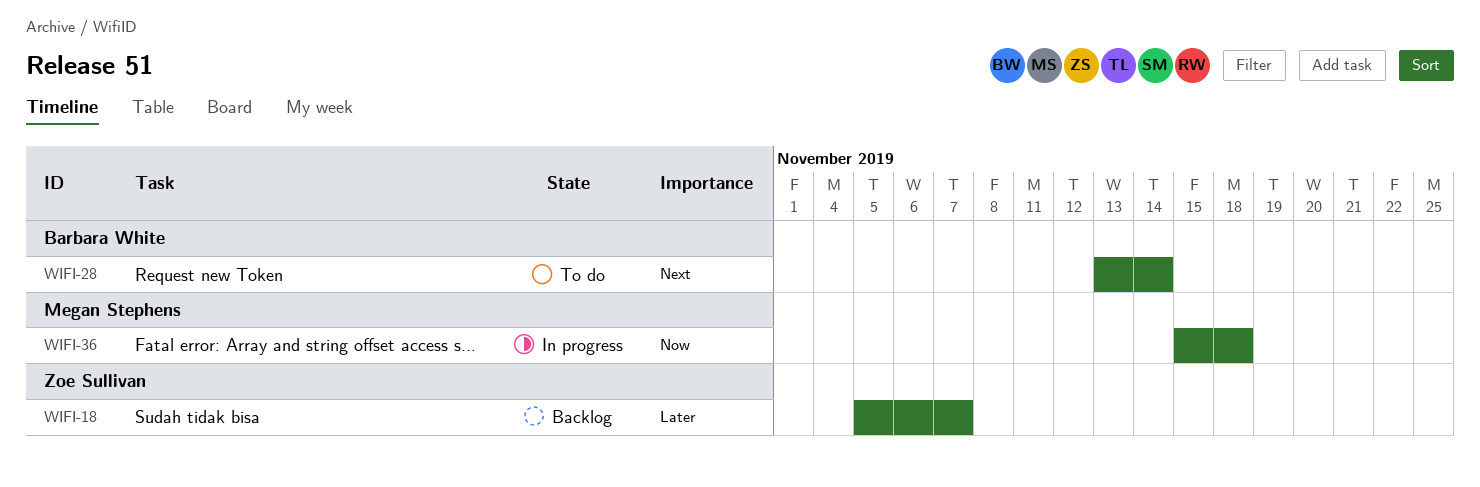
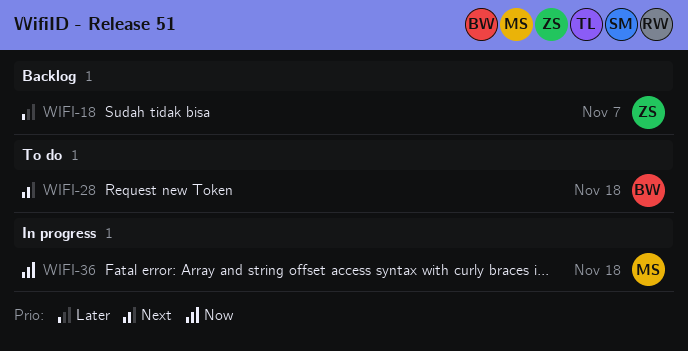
WIFI-28, due: Nov 14 -> Nov 18

